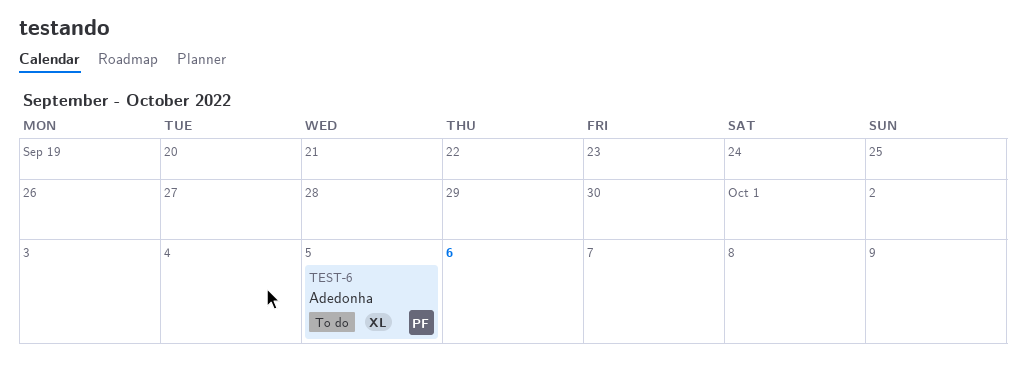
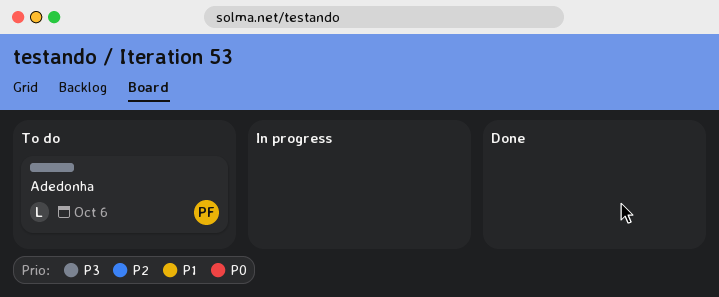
Adedonha, estimate: XL -> L
Adedonha, due: Oct 5 -> Oct 6

